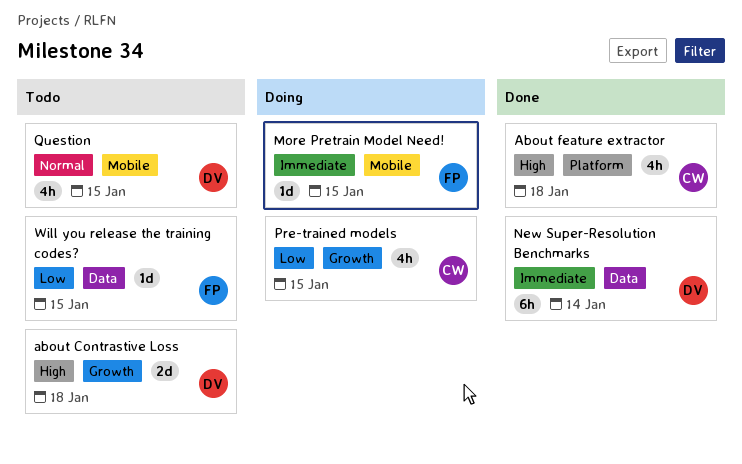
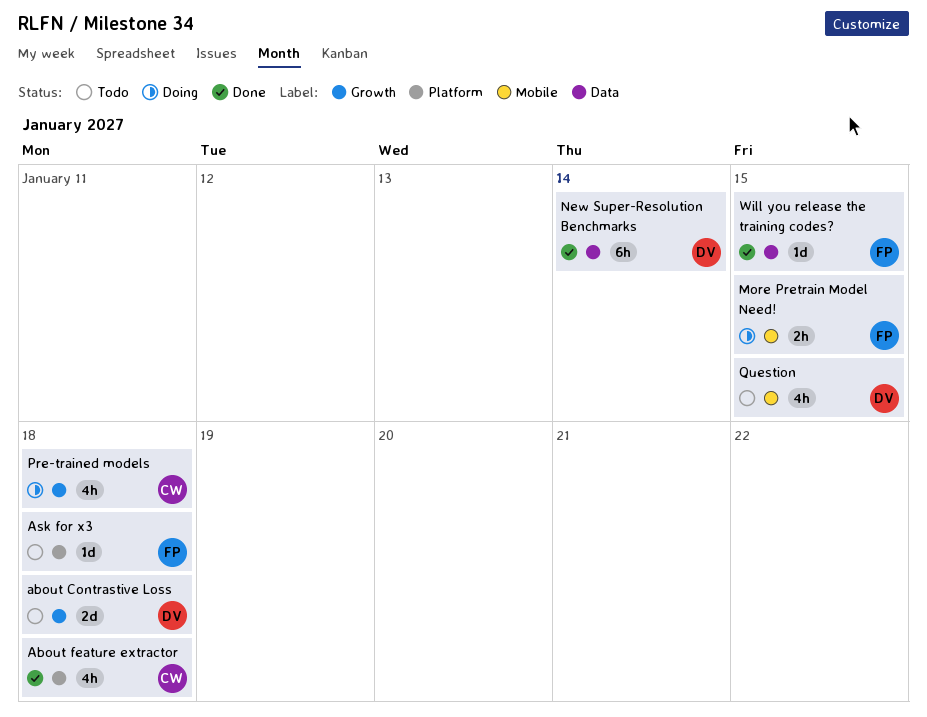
Ask for x3: none -> present
More Pretrain Model Need!, estimate: 1d -> 2h
Pre-trained models, due: Jan 15 -> Jan 18
Will you release the training codes?, status: Todo -> Done

